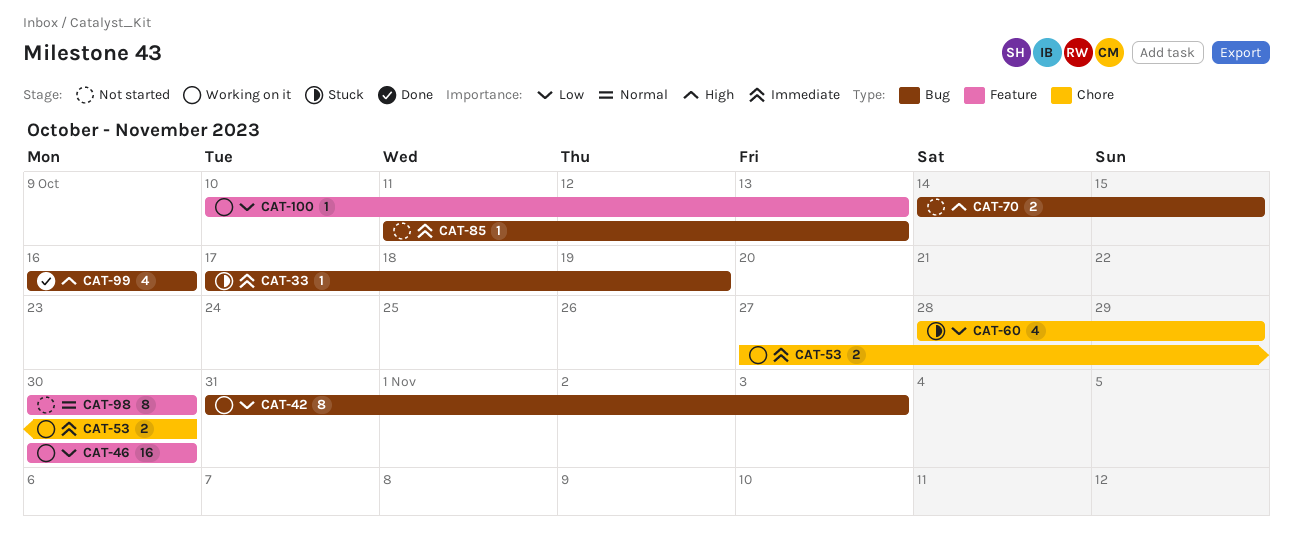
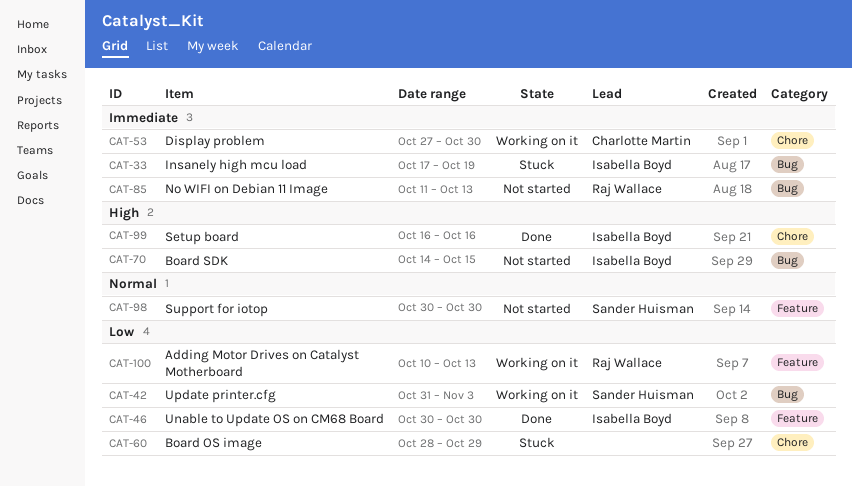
CAT-46, status: Working on it -> Done
CAT-99, label: Bug -> Chore

